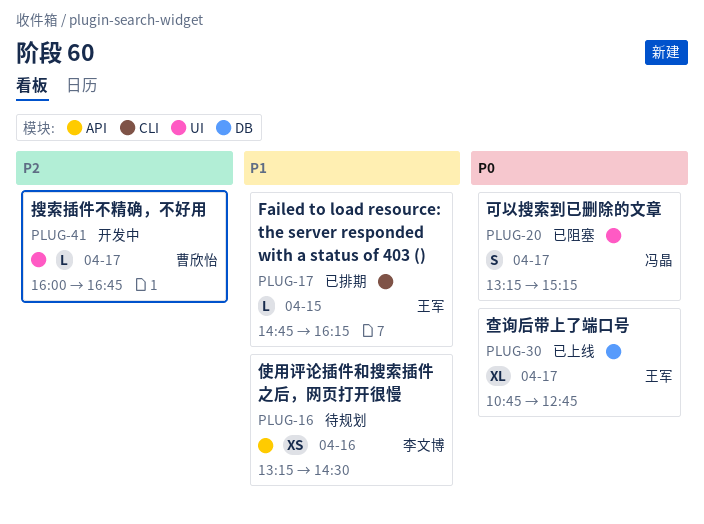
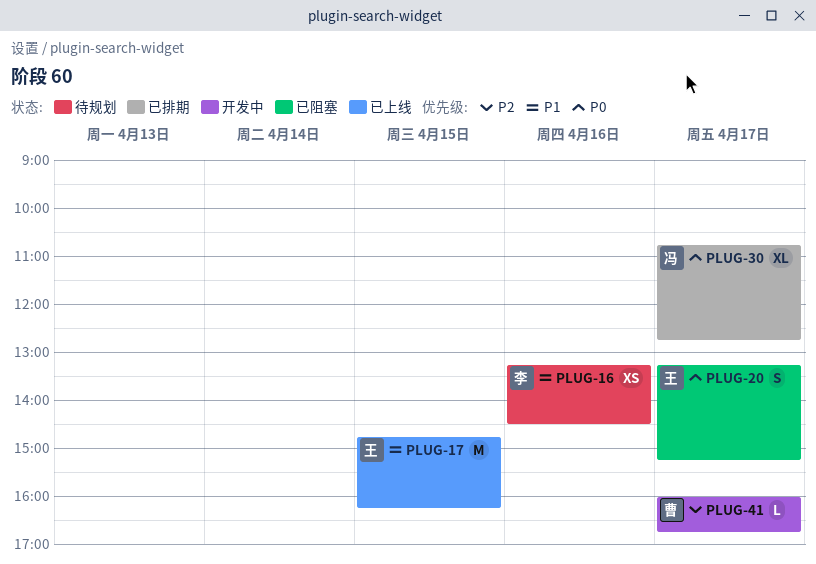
PLUG-17, status: 已排期 -> 已上线
PLUG-17, estimate: L -> M
PLUG-20, owner: 冯晶 -> 王军
PLUG-30, status: 已上线 -> 已排期
PLUG-30, owner: 王军 -> 冯晶

